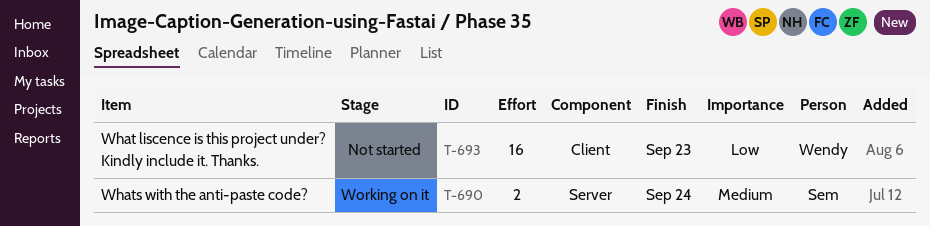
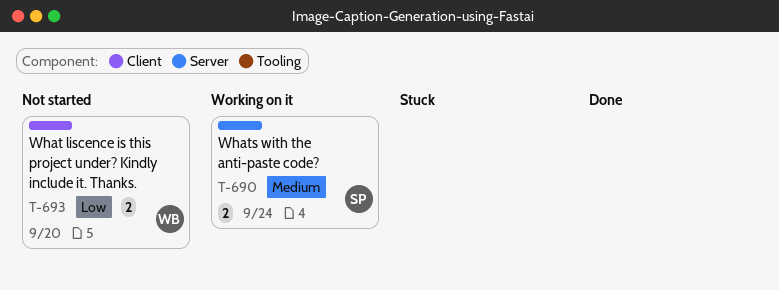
T-693, estimate: 16 -> 2
T-693, due: Sep 23 -> Sep 20

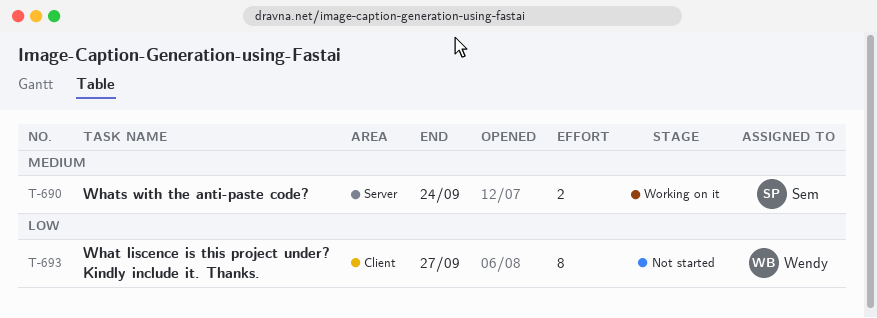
T-693, estimate: 2 -> 8
T-693, due: Sep 20 -> Sep 27

